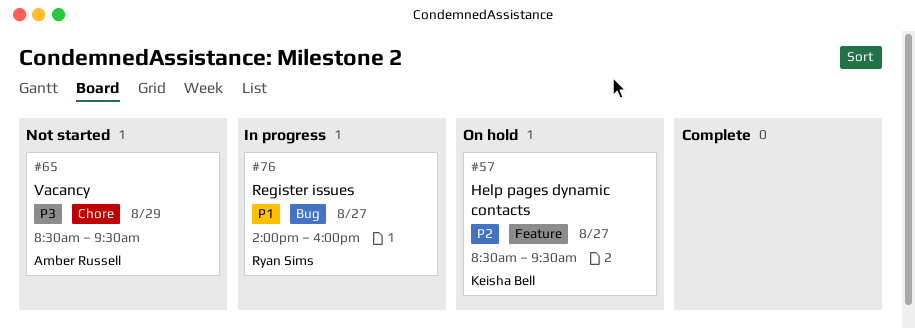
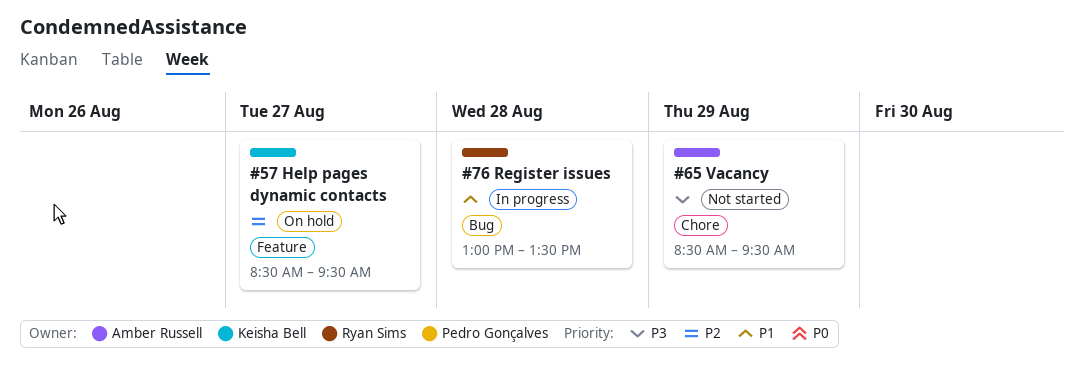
#76, day: Aug 27 -> Aug 28
#76, begins: 14:00 -> 13:00
#76, ends: 16:00 -> 13:30

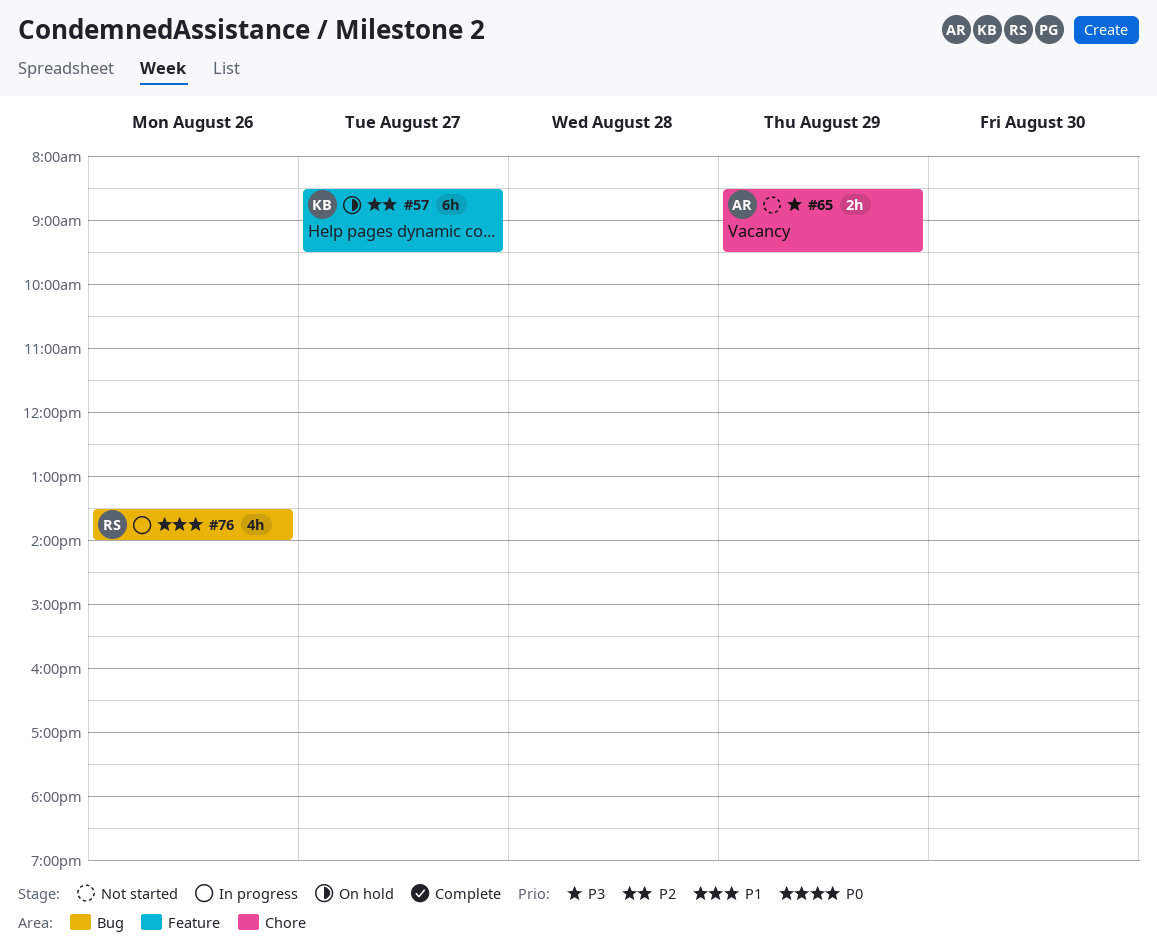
#76, day: Aug 28 -> Aug 26
#76, begins: 13:00 -> 13:30
#76, ends: 13:30 -> 14:00

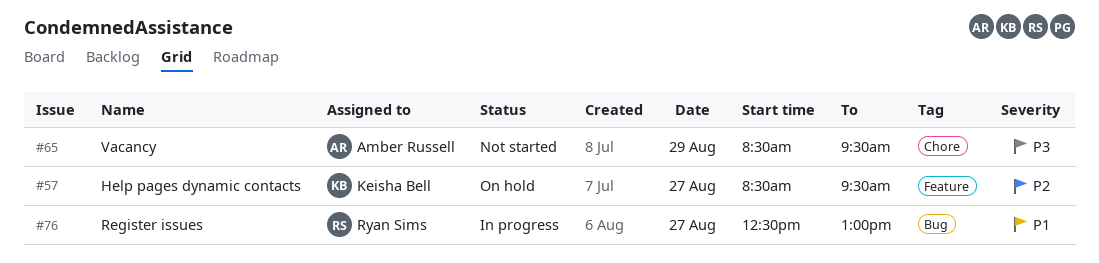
#76, day: Aug 26 -> Aug 27
#76, begins: 13:30 -> 12:30
#76, ends: 14:00 -> 13:00

